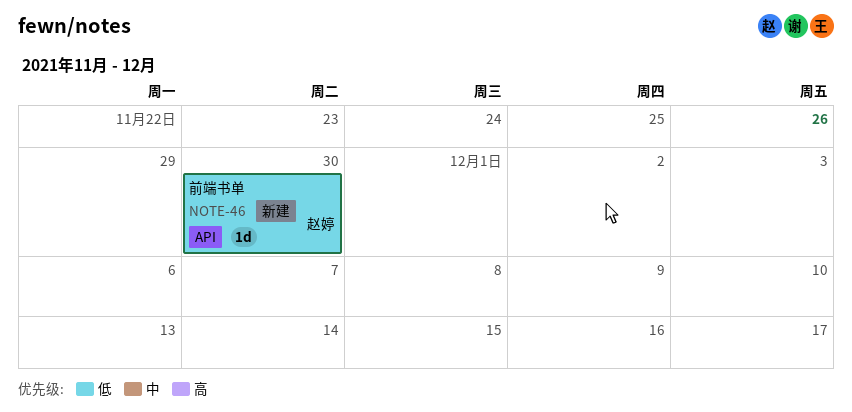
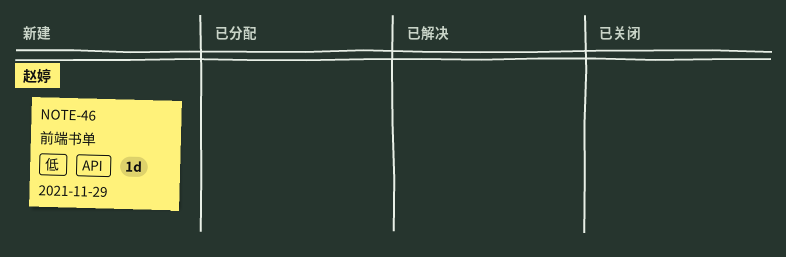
NOTE-46, due: Nov 30 -> Nov 29

